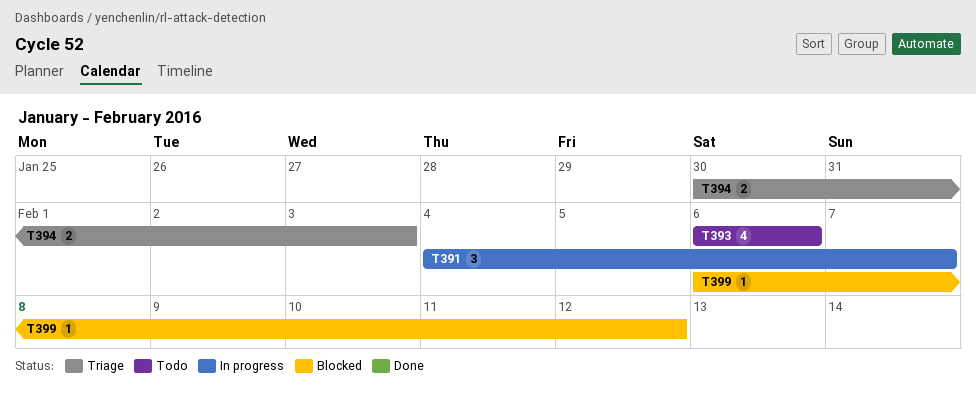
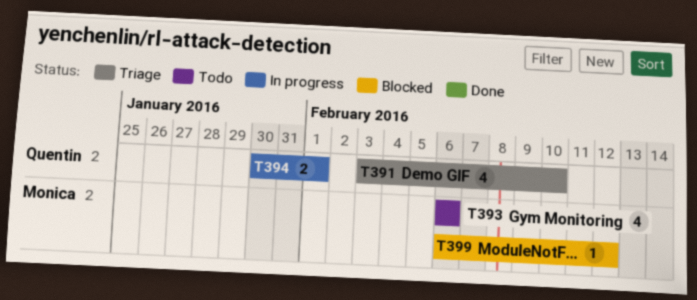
T391, status: In progress -> Triage
T391, estimate: 3 -> 4
T391, start: Feb 4 -> Feb 3
T391, due: Feb 7 -> Feb 10
T394, status: Triage -> In progress
T394, due: Feb 3 -> Feb 1

